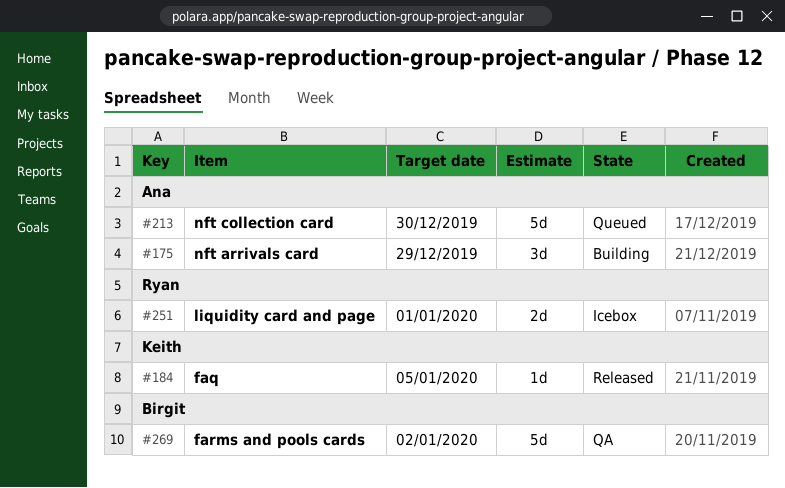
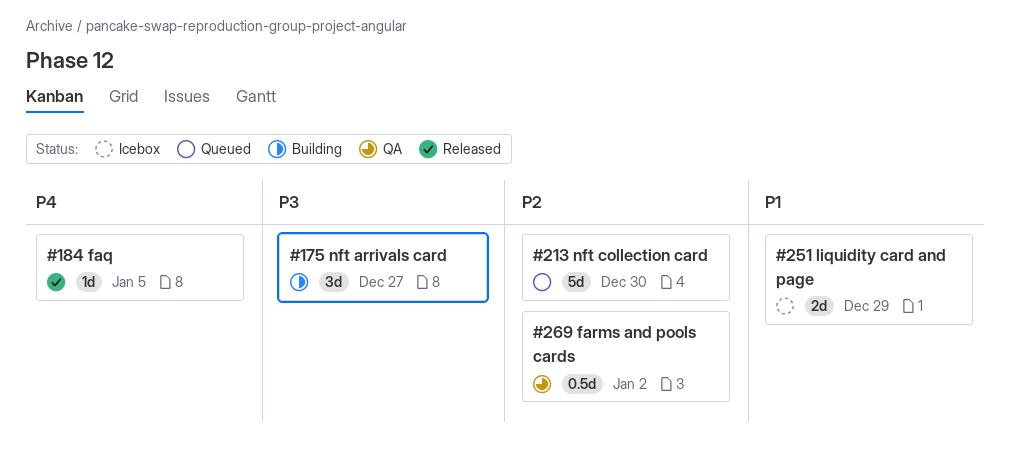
#175, due: Dec 29 -> Dec 27
#251, due: Jan 1 -> Dec 29
#269, estimate: 5d -> 0.5d

